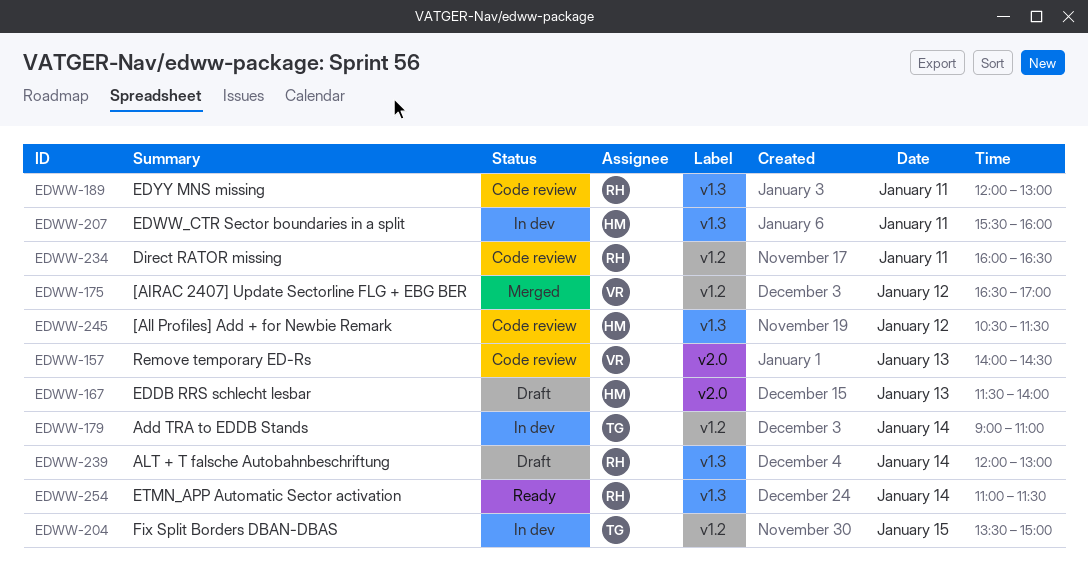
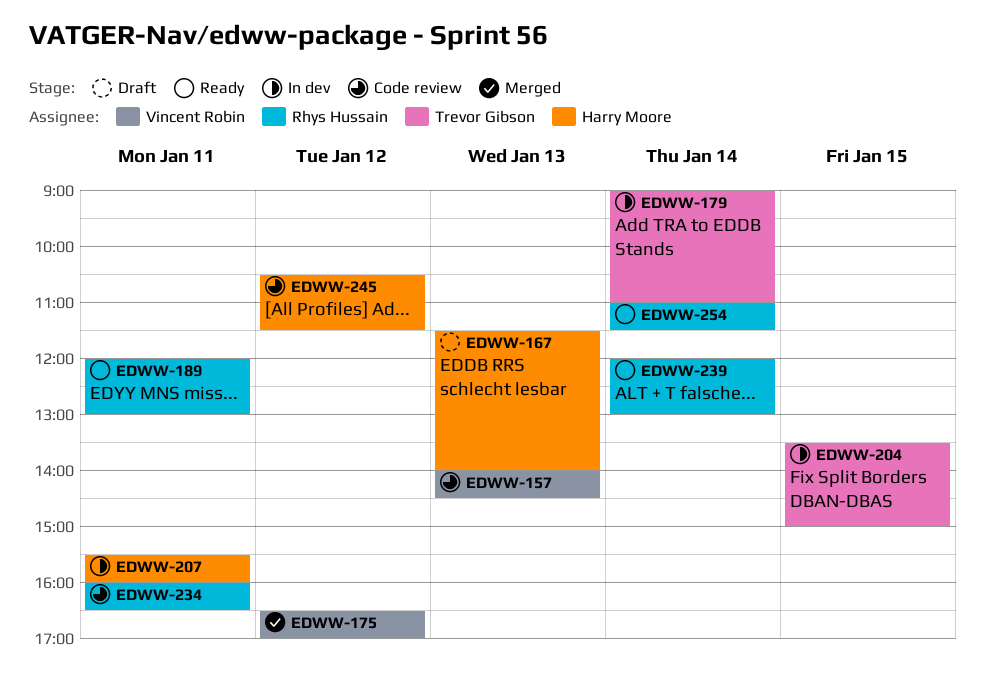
EDWW-189, status: Code review -> Ready
EDWW-239, status: Draft -> Ready

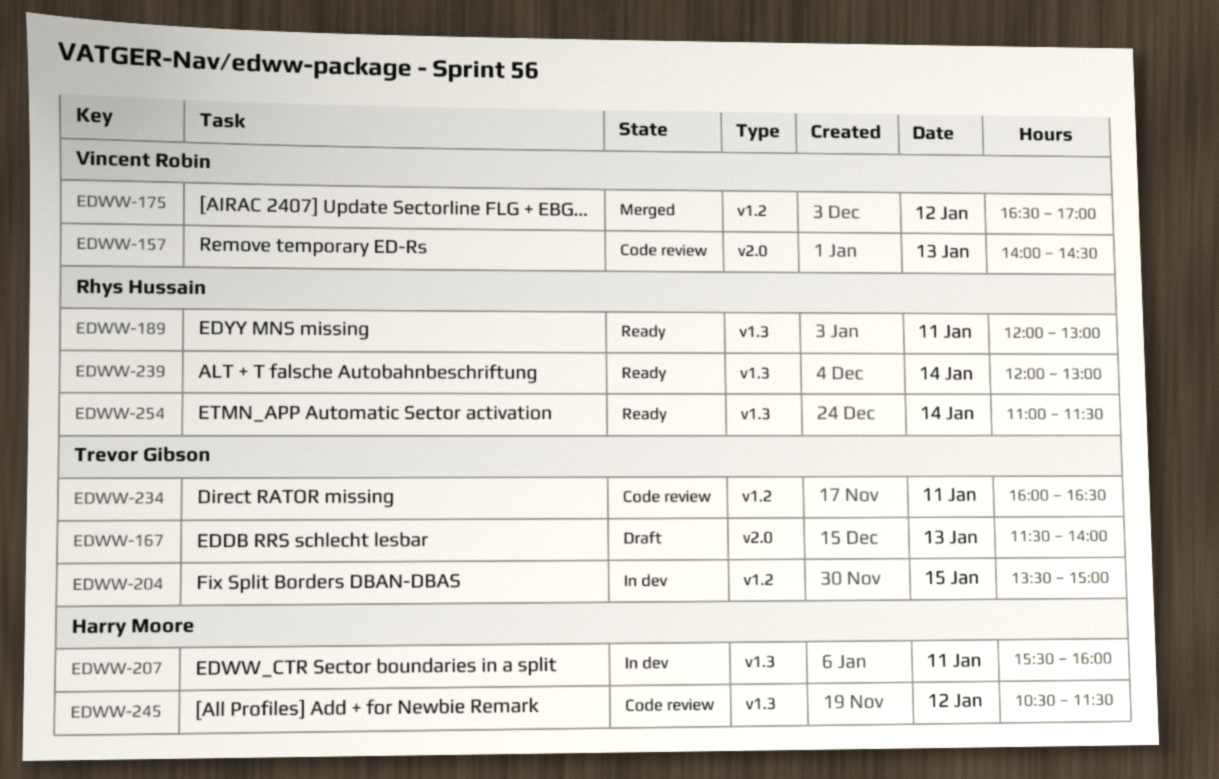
EDWW-167, owner: Harry Moore -> Trevor Gibson
EDWW-179: present -> none
EDWW-234, owner: Rhys Hussain -> Trevor Gibson

